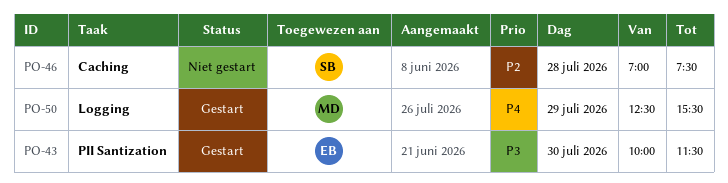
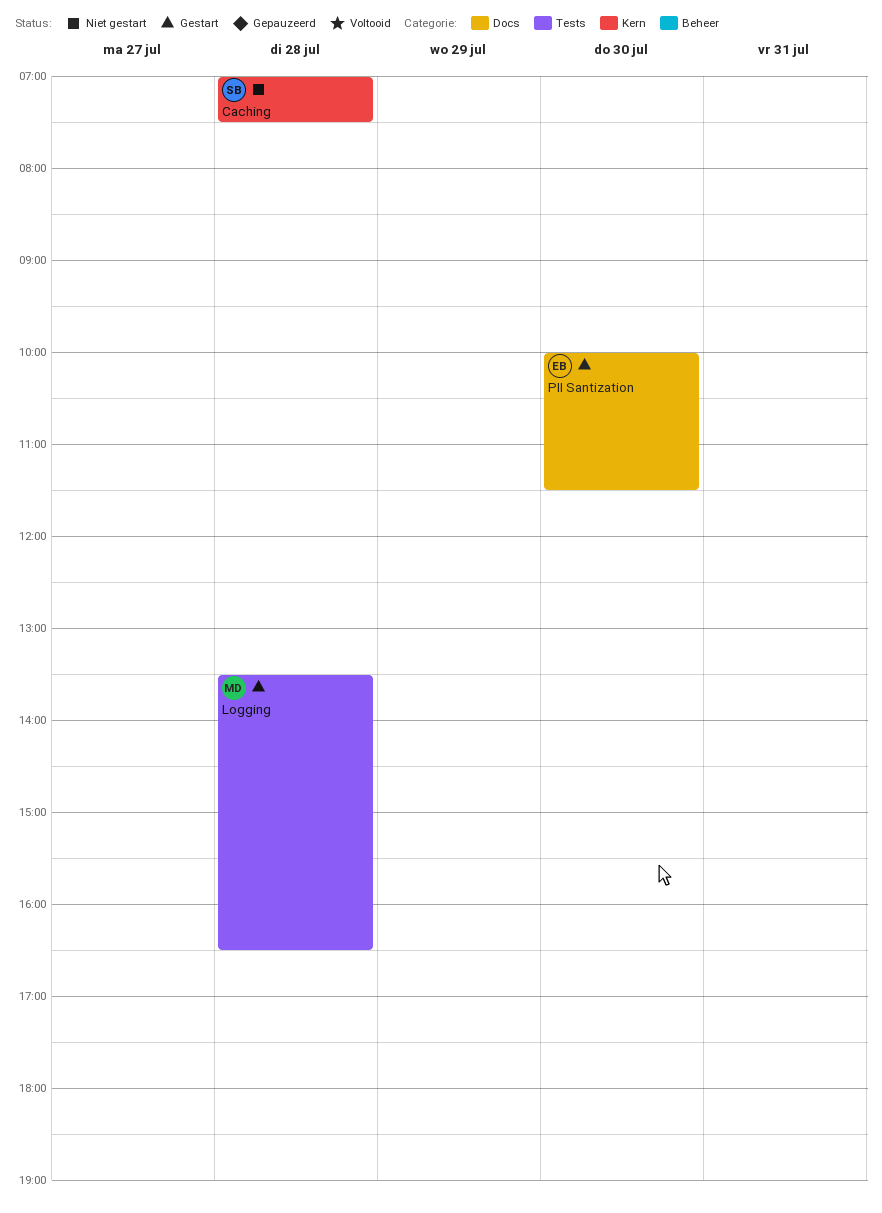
Logging, day: Jul 29 -> Jul 28
Logging, begins: 12:30 -> 13:30
Logging, ends: 15:30 -> 16:30

